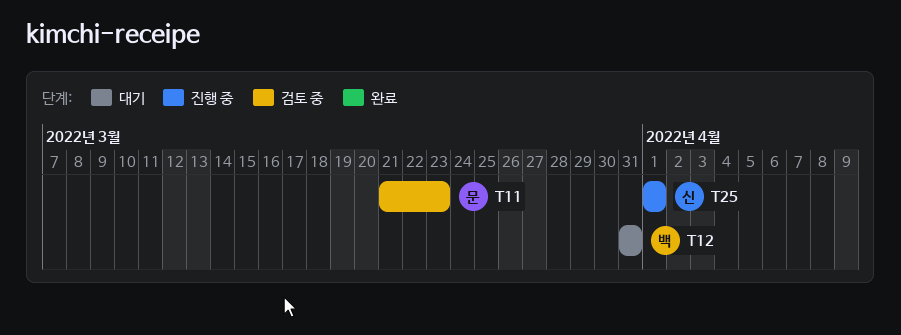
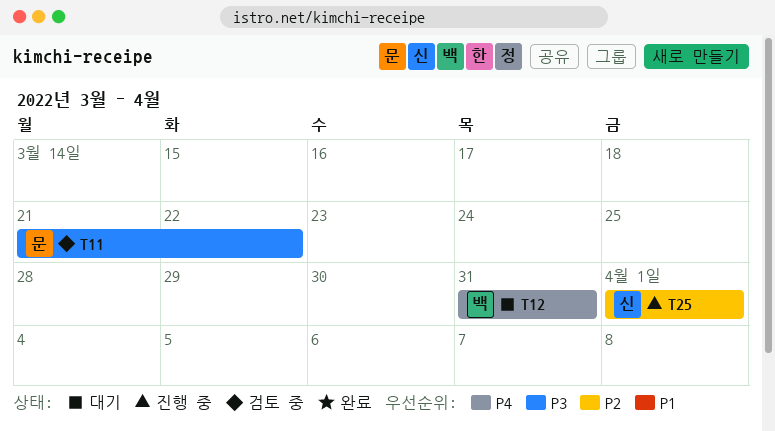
T11, due: Mar 23 -> Mar 22

